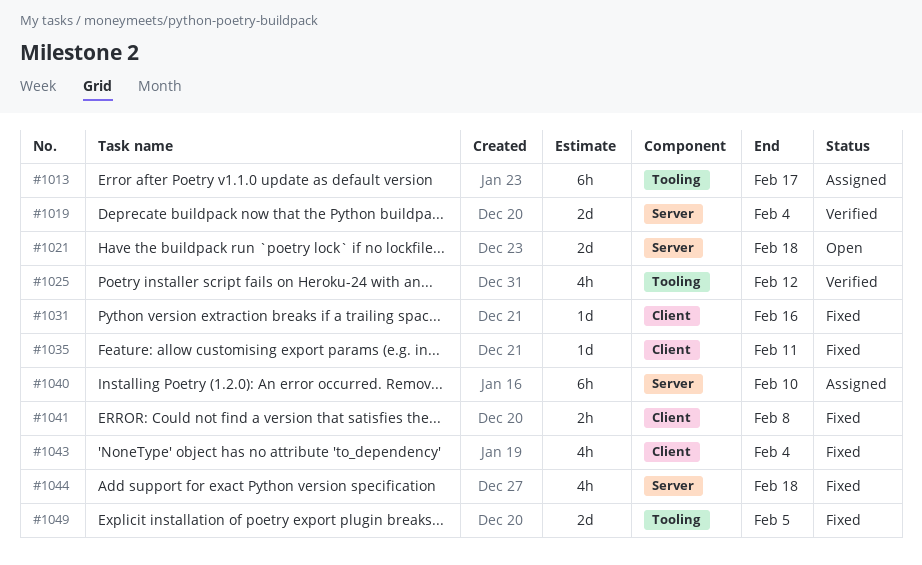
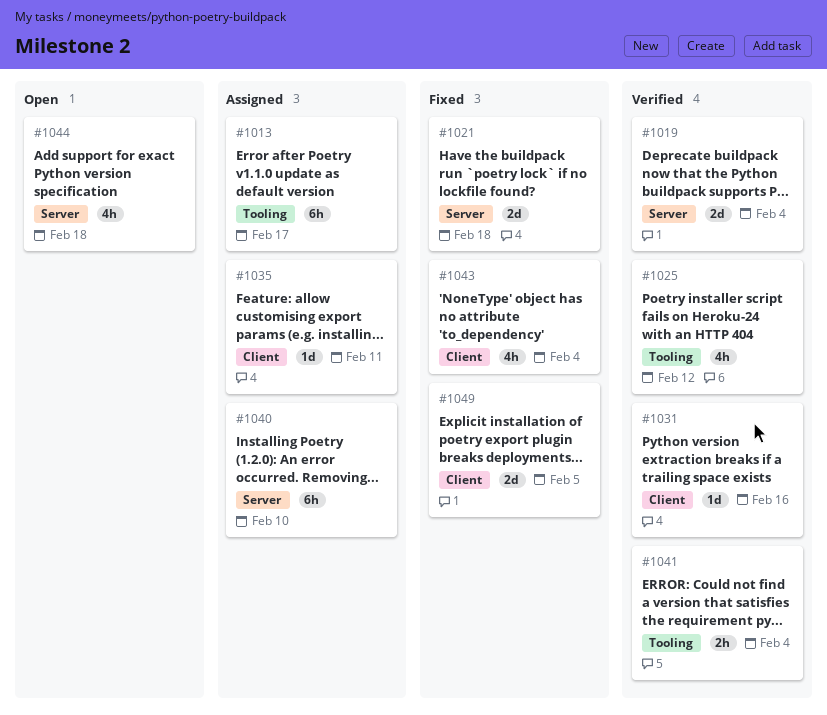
#1021, status: Open -> Fixed
#1031, status: Fixed -> Verified
#1035, status: Fixed -> Assigned
#1041, status: Fixed -> Verified
#1041, label: Client -> Tooling
#1041, due: Feb 8 -> Feb 4
#1044, status: Fixed -> Open
#1049, label: Tooling -> Client

